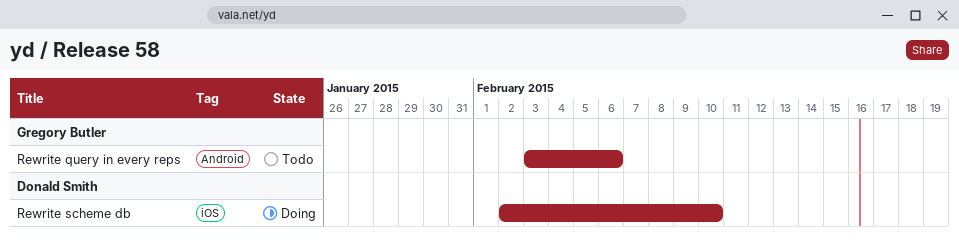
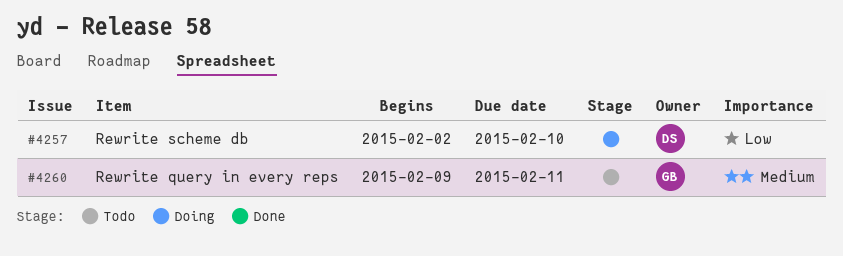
Rewrite query in every reps, start: Feb 3 -> Feb 9
Rewrite query in every reps, due: Feb 6 -> Feb 11

